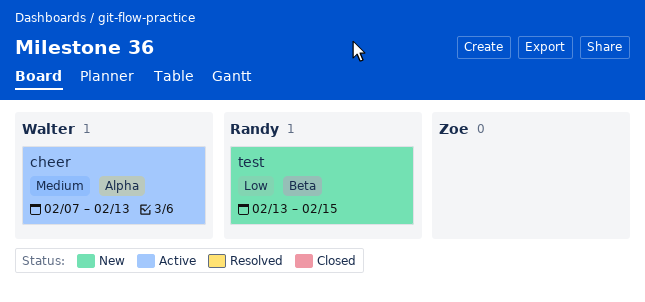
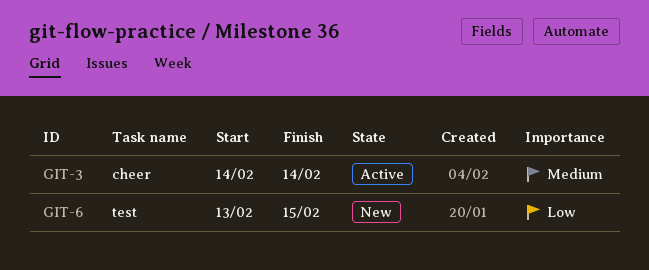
cheer, start: Feb 7 -> Feb 14
cheer, due: Feb 13 -> Feb 14

